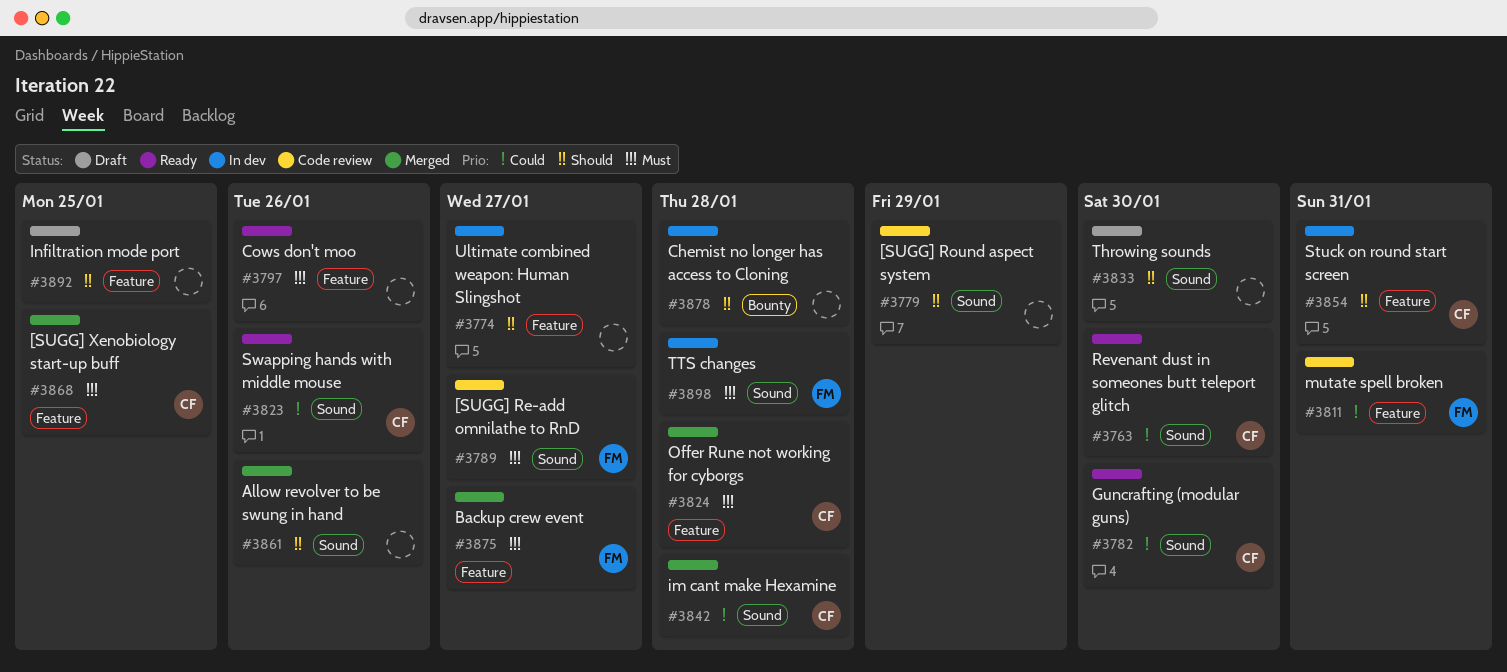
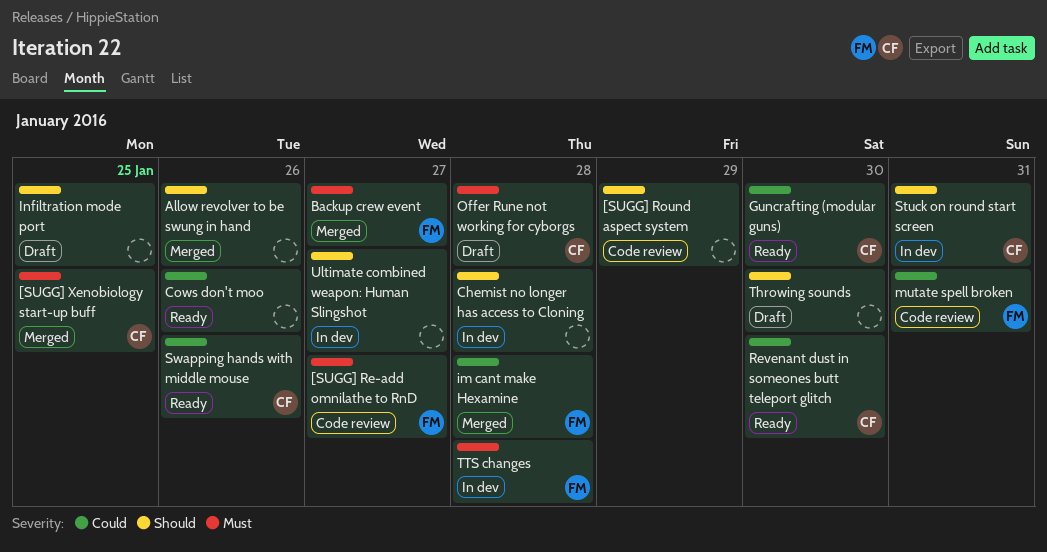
Cows don't moo, priority: Must -> Could
im cant make Hexamine, owner: CF -> FM
Offer Rune not working for cyborgs, status: Merged -> Draft

